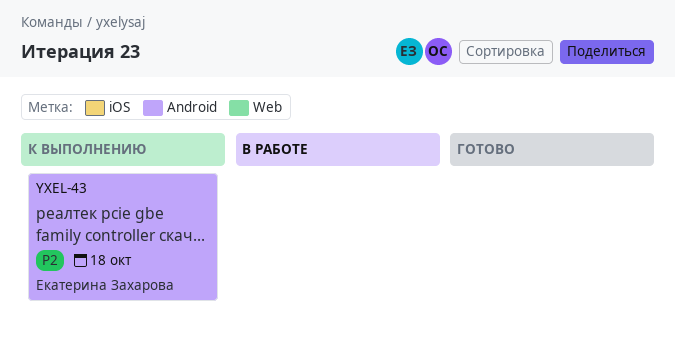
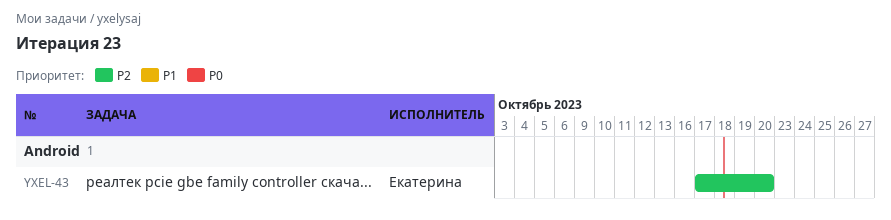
YXEL-43, due: Oct 18 -> Oct 20

